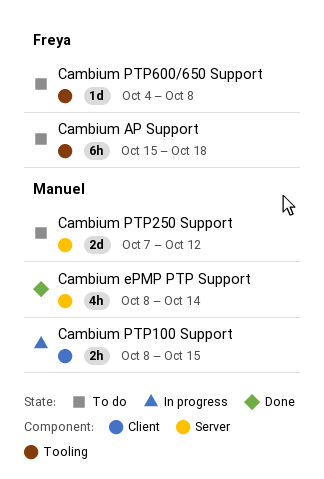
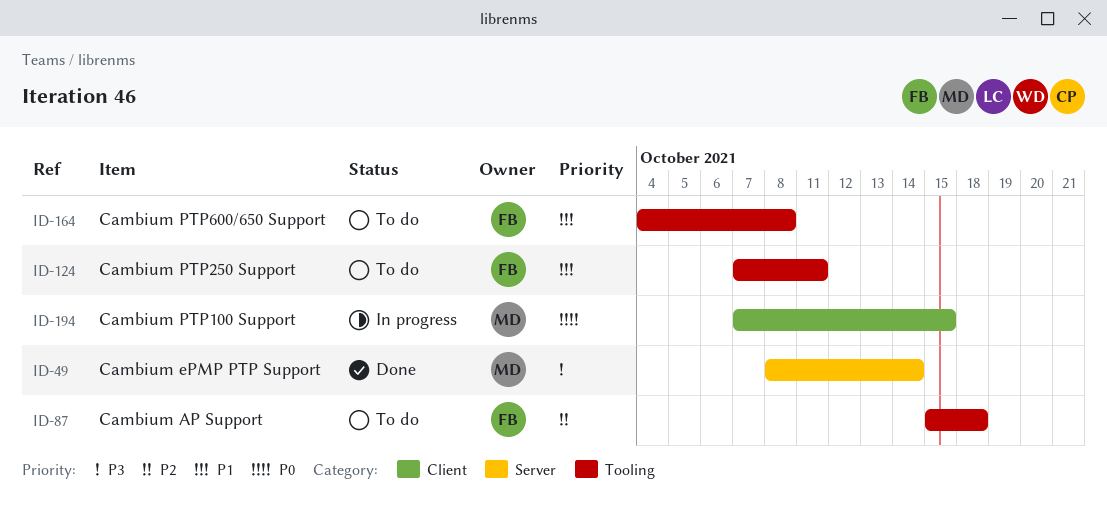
Cambium PTP100 Support, start: Oct 8 -> Oct 7
Cambium PTP250 Support, owner: Manuel -> Freya
Cambium PTP250 Support, label: Server -> Tooling
Cambium PTP250 Support, due: Oct 12 -> Oct 11

